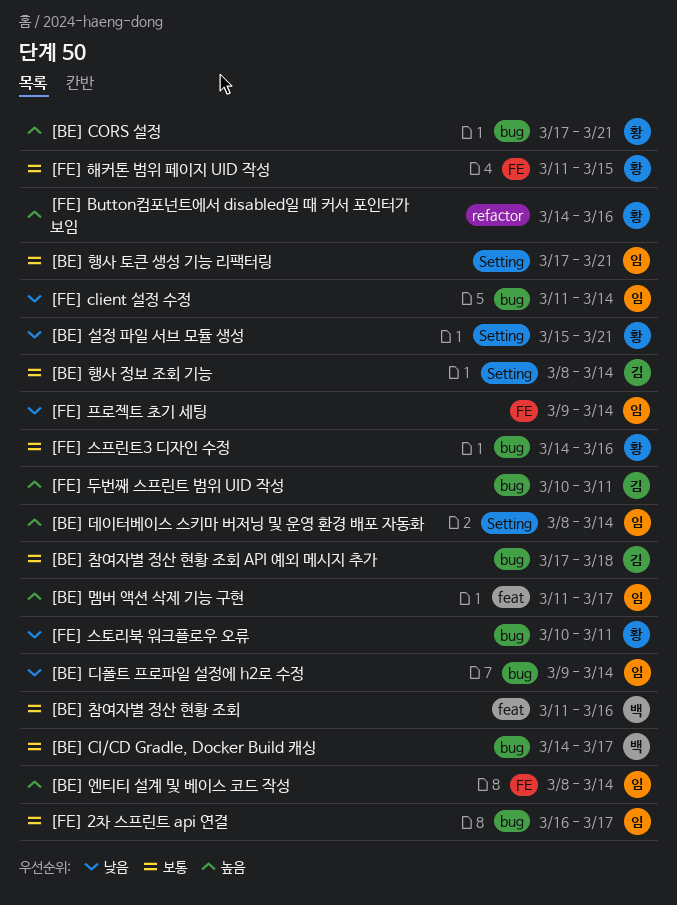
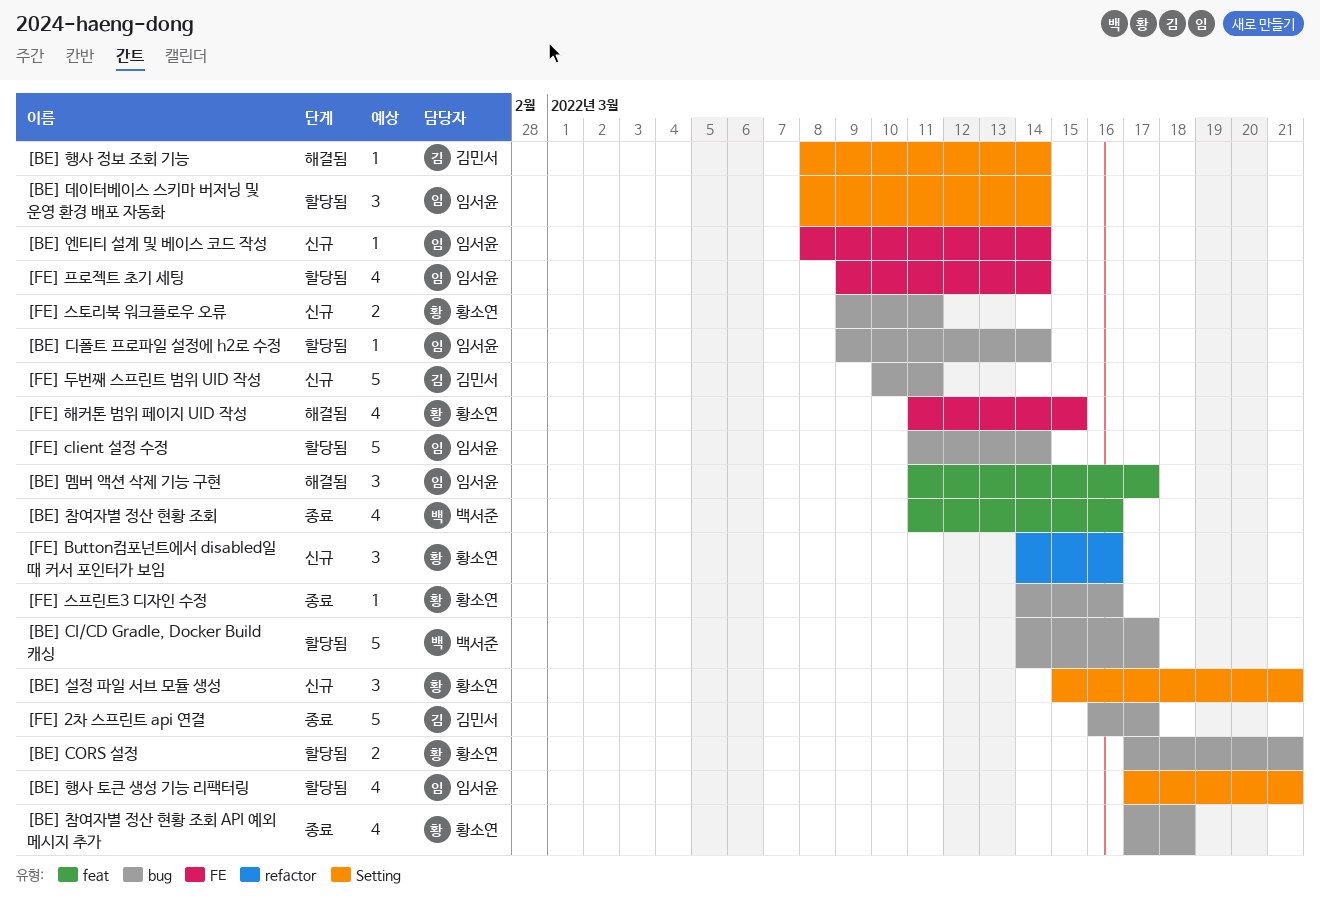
[BE] 참여자별 정산 현황 조회 API 예외 메시지 추가, owner: 김민서 -> 황소연
[FE] 2차 스프린트 api 연결, owner: 임서윤 -> 김민서
[FE] 스토리북 워크플로우 오류, start: Mar 10 -> Mar 9

